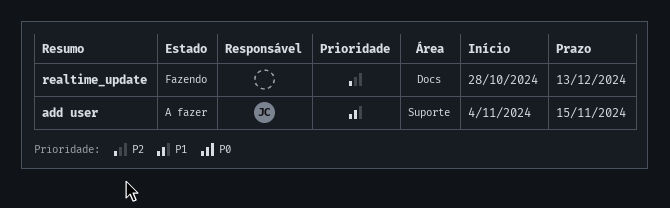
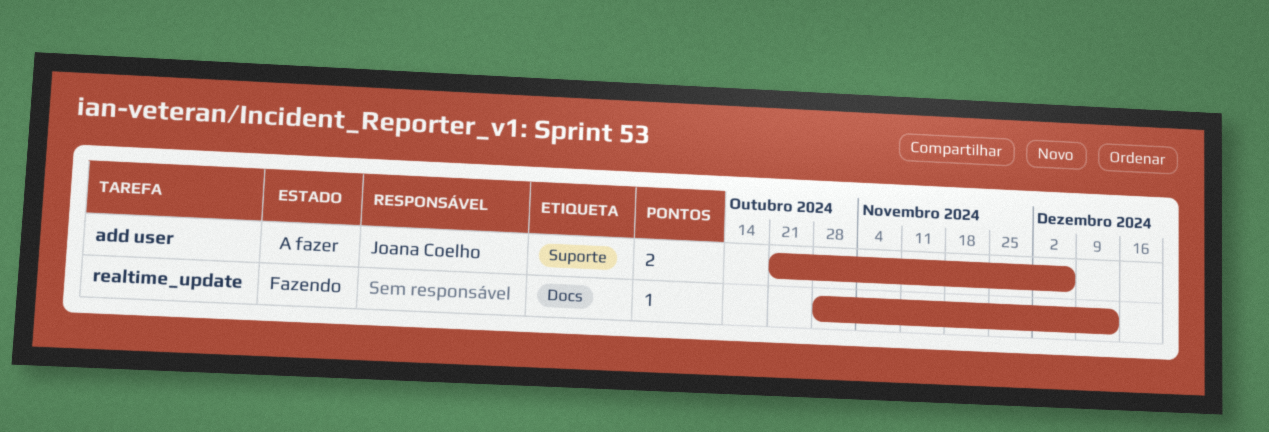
add user, start: Nov 4 -> Oct 21
add user, due: Nov 15 -> Dec 6

